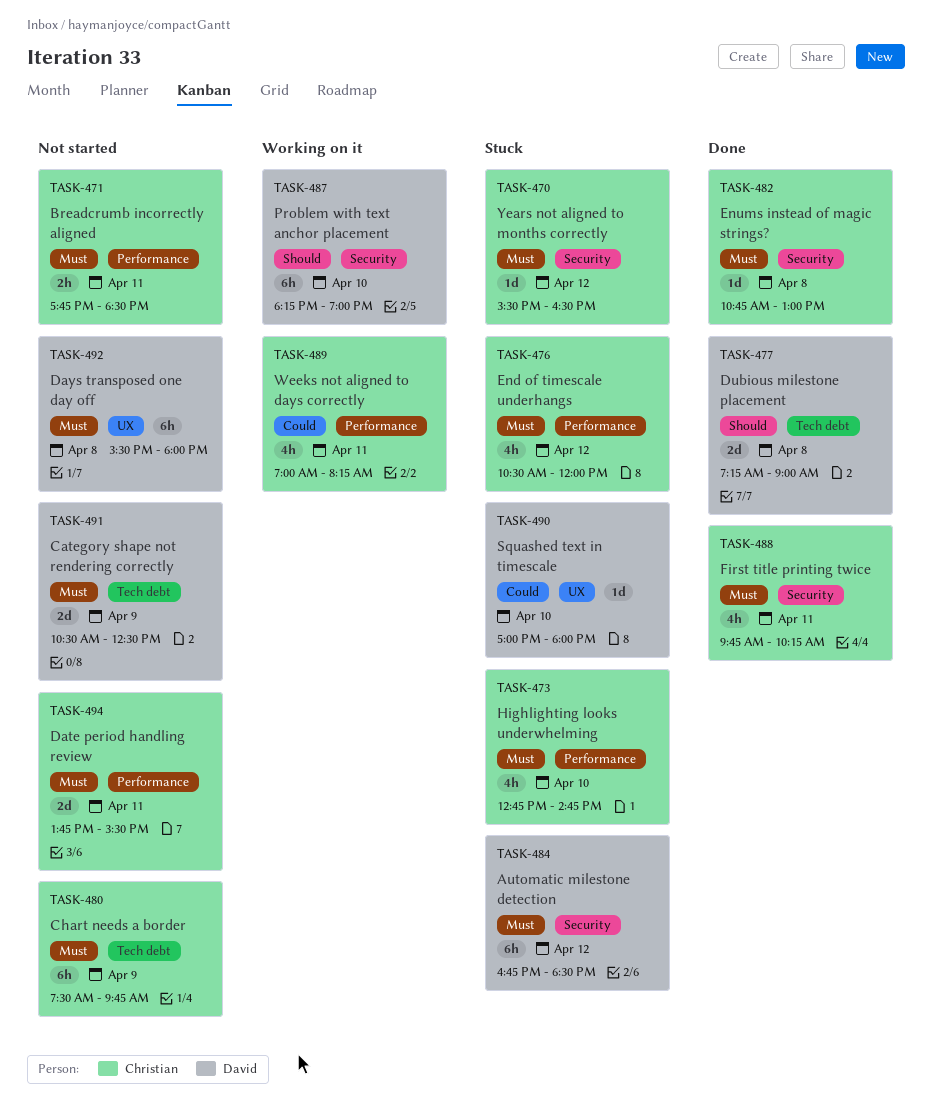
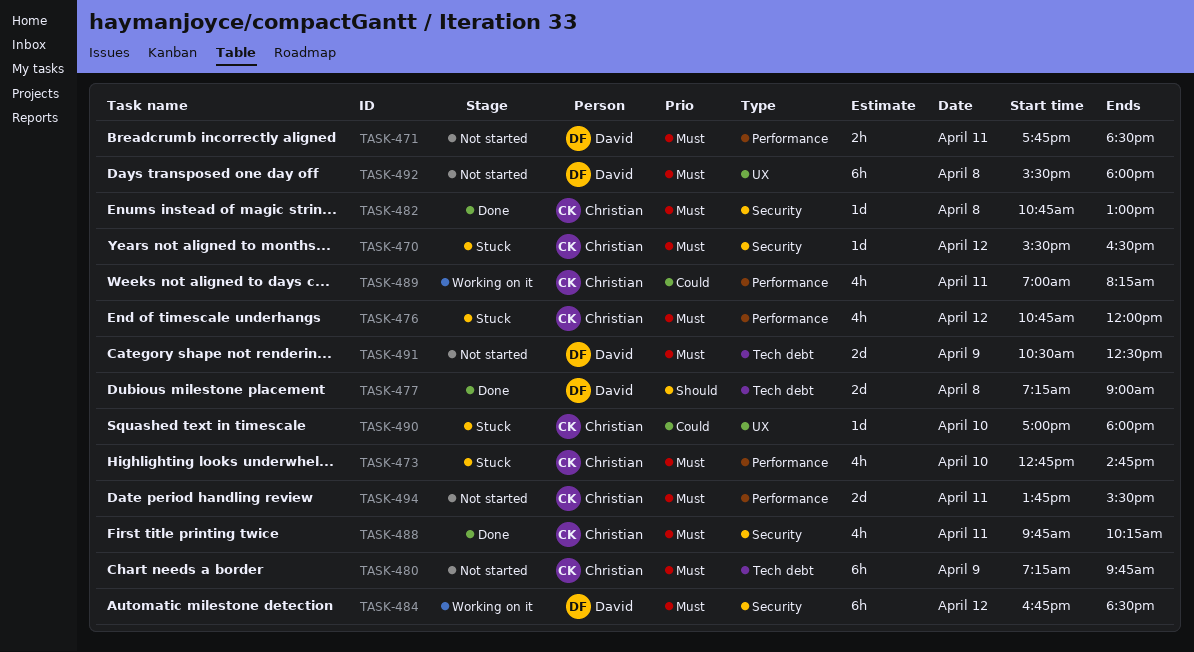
TASK-471, owner: Christian -> David
TASK-476, begins: 10:30 -> 10:45
TASK-480, begins: 07:30 -> 07:15
TASK-484, status: Stuck -> Working on it
TASK-487: present -> none
TASK-490, owner: David -> Christian

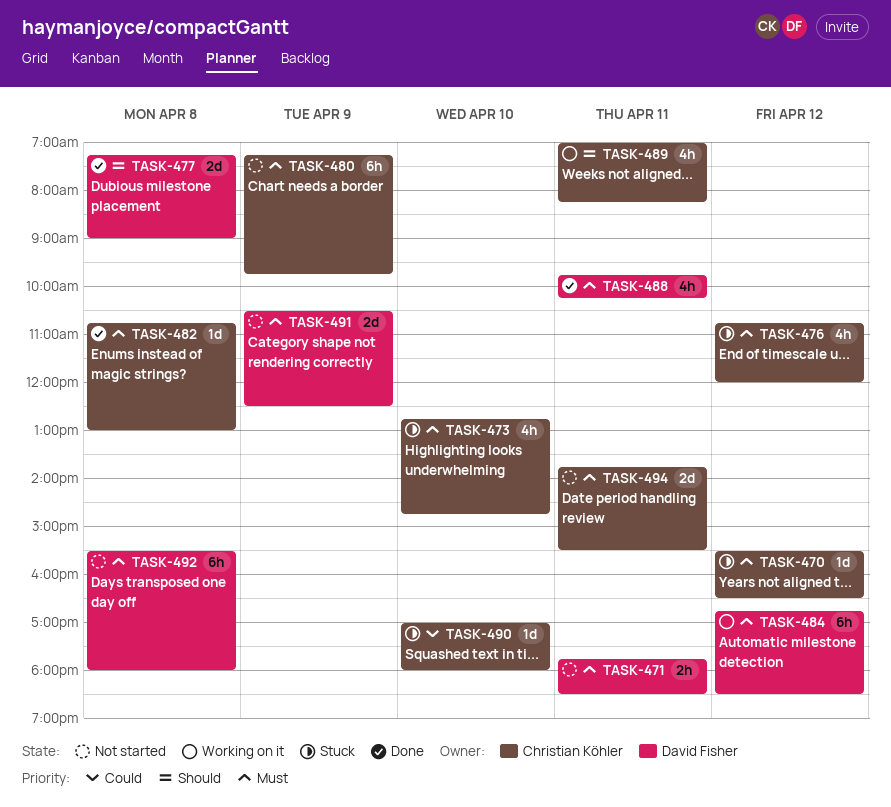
TASK-488, owner: Christian Köhler -> David Fisher
TASK-489, priority: Could -> Should

